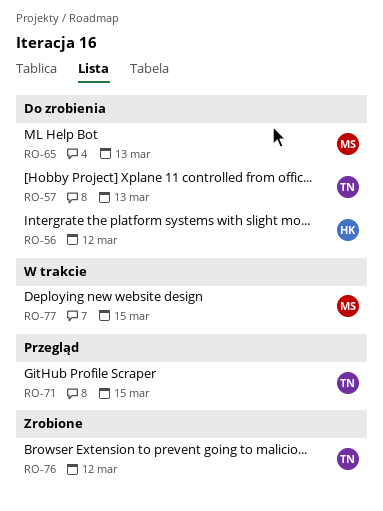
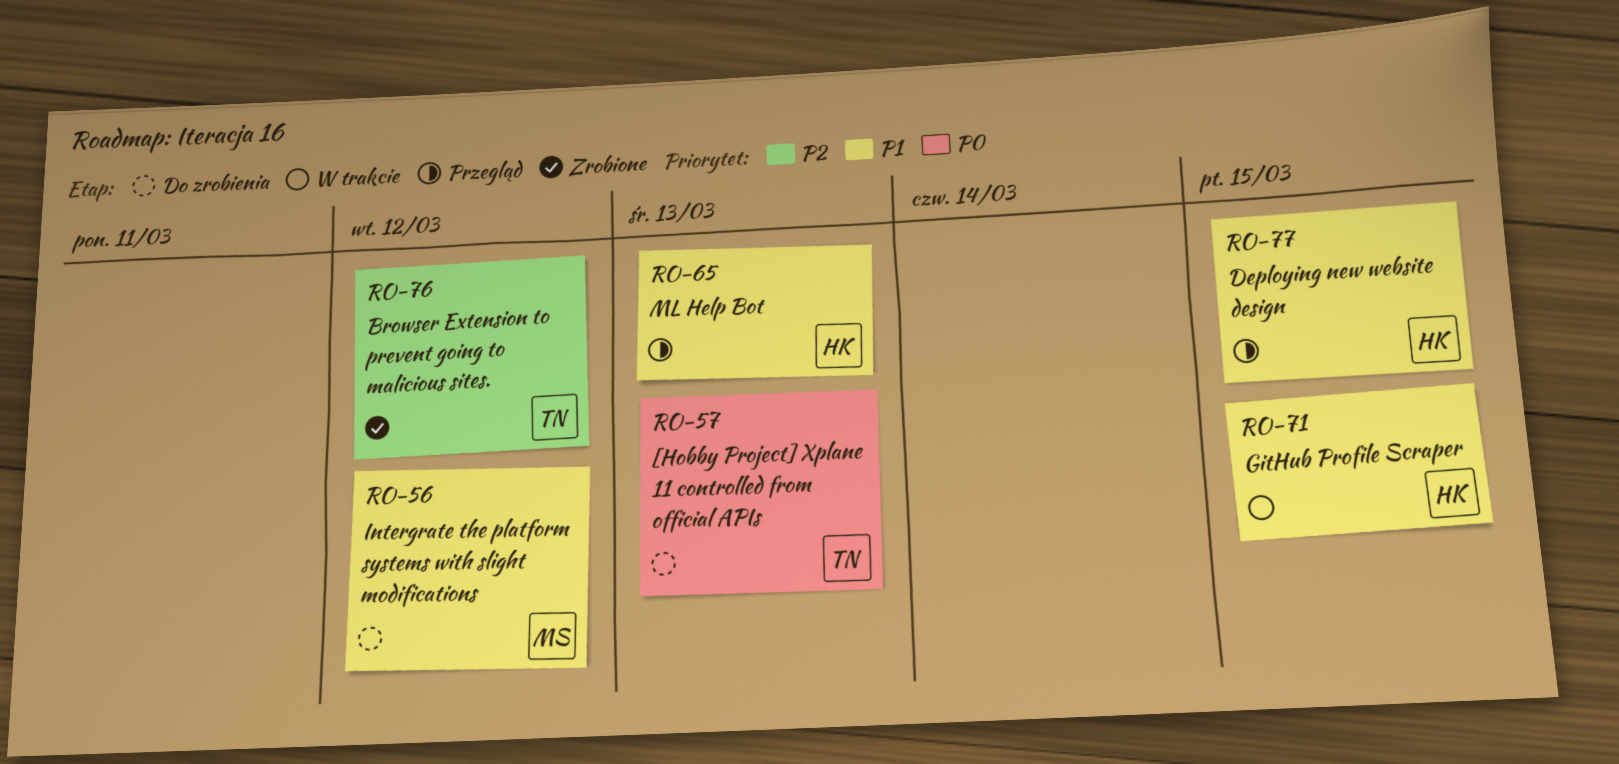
RO-56, owner: HK -> MS
RO-65, status: Do zrobienia -> Przegląd
RO-65, owner: MS -> HK
RO-71, status: Przegląd -> W trakcie
RO-71, owner: TN -> HK
RO-77, status: W trakcie -> Przegląd
RO-77, owner: MS -> HK

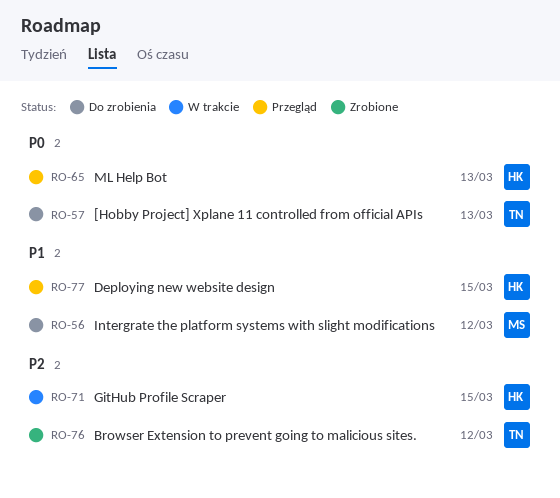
RO-65, priority: P1 -> P0
RO-71, priority: P1 -> P2

